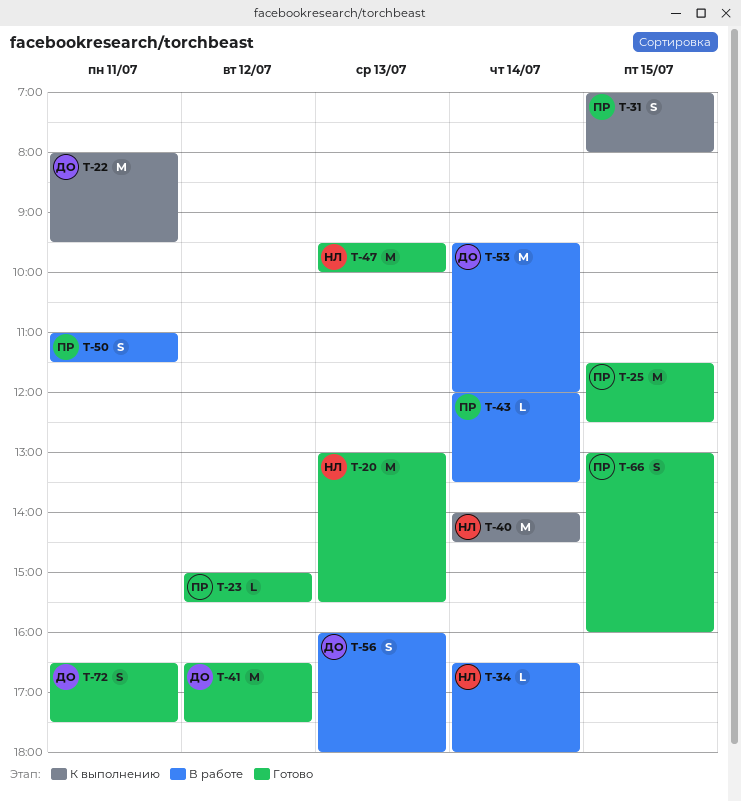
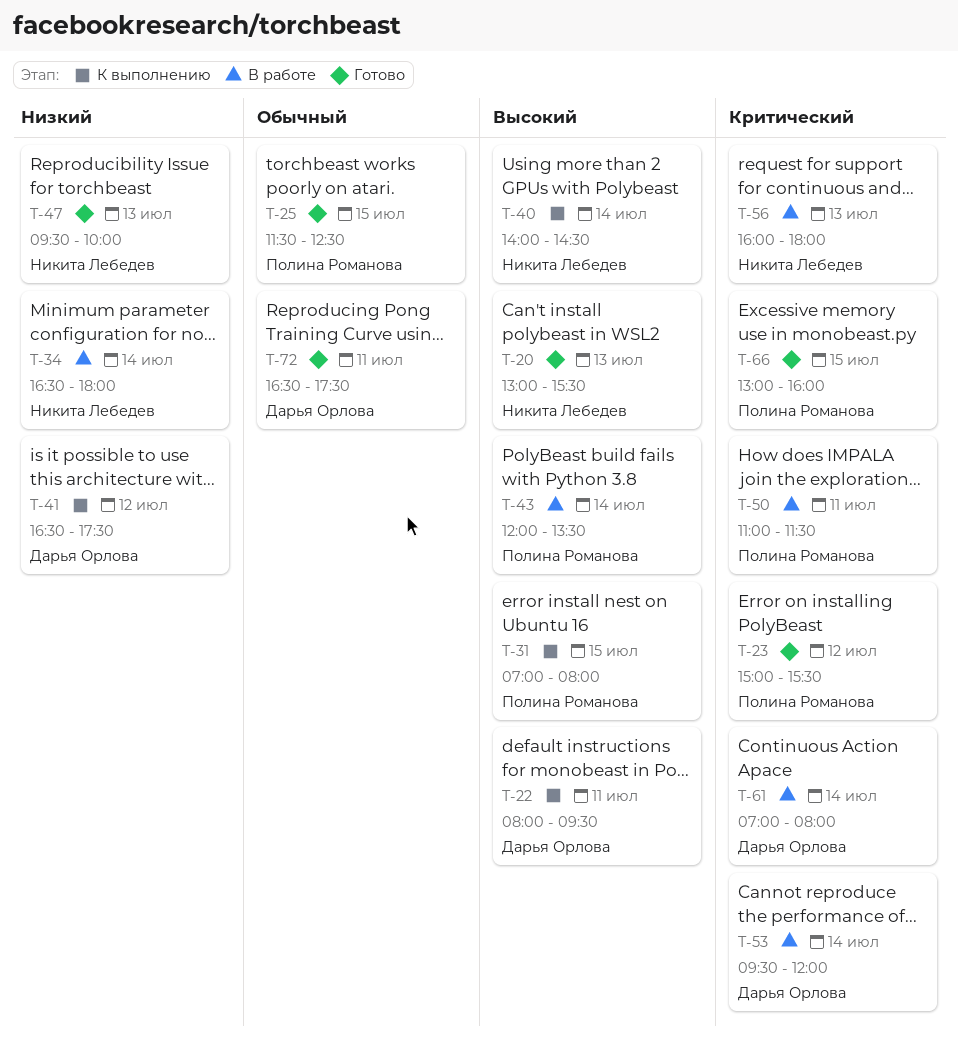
T-41, status: Готово -> К выполнению
T-56, owner: Дарья Орлова -> Никита Лебедев
T-61: none -> present

